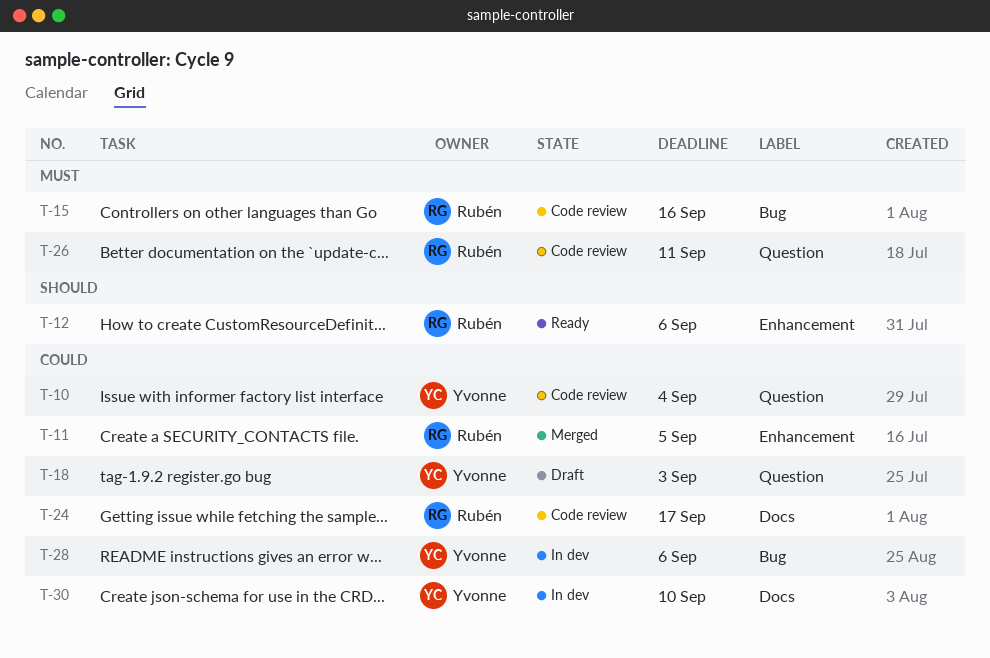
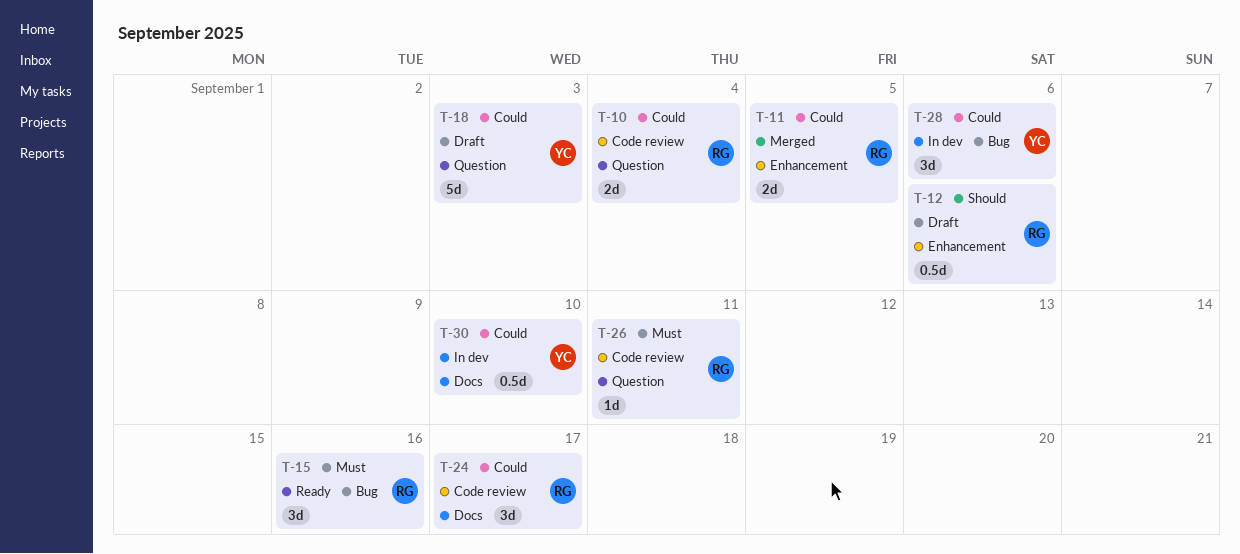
T-10, owner: Yvonne -> Rubén
T-12, status: Ready -> Draft
T-15, status: Code review -> Ready

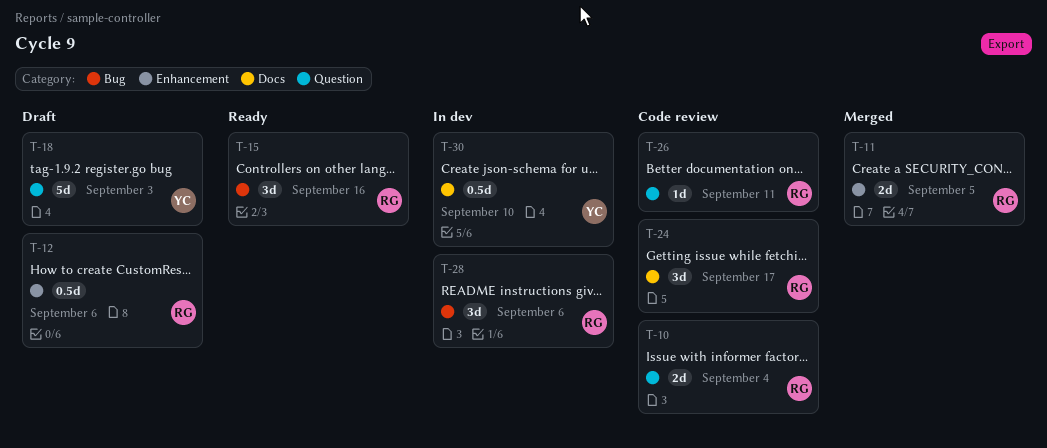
T-28, owner: YC -> RG

